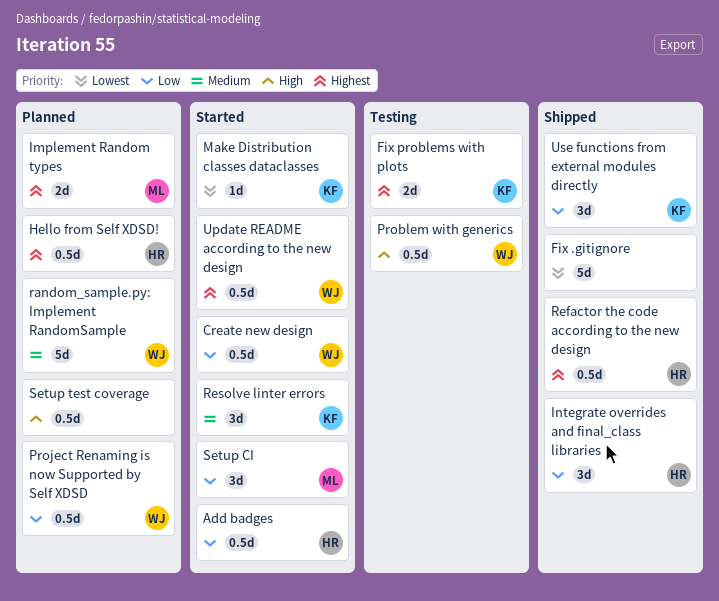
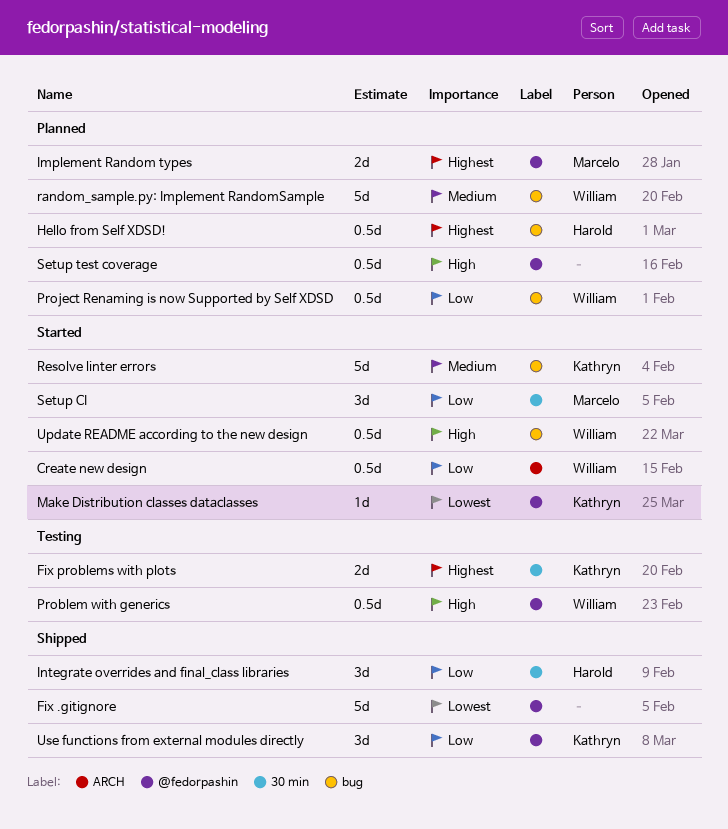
Add badges: present -> none
Refactor the code according to the new design: present -> none
Resolve linter errors, estimate: 3d -> 5d
Update README according to the new design, priority: Highest -> High

